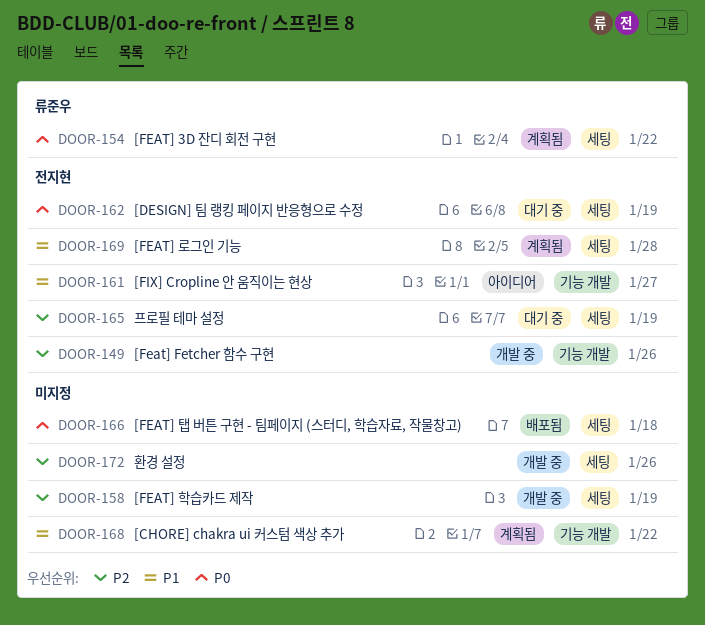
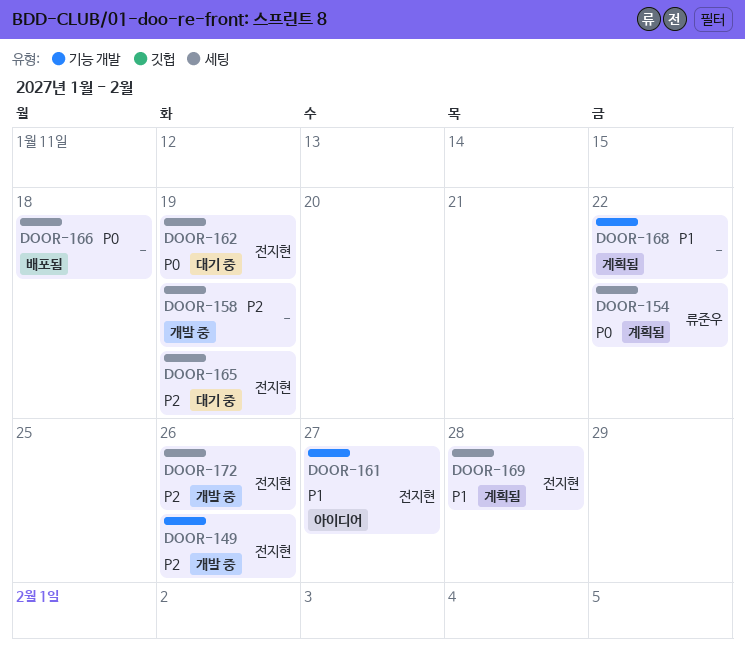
DOOR-172, owner: none -> 전지현

